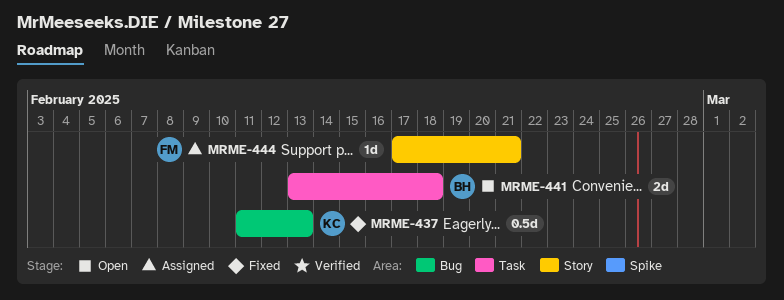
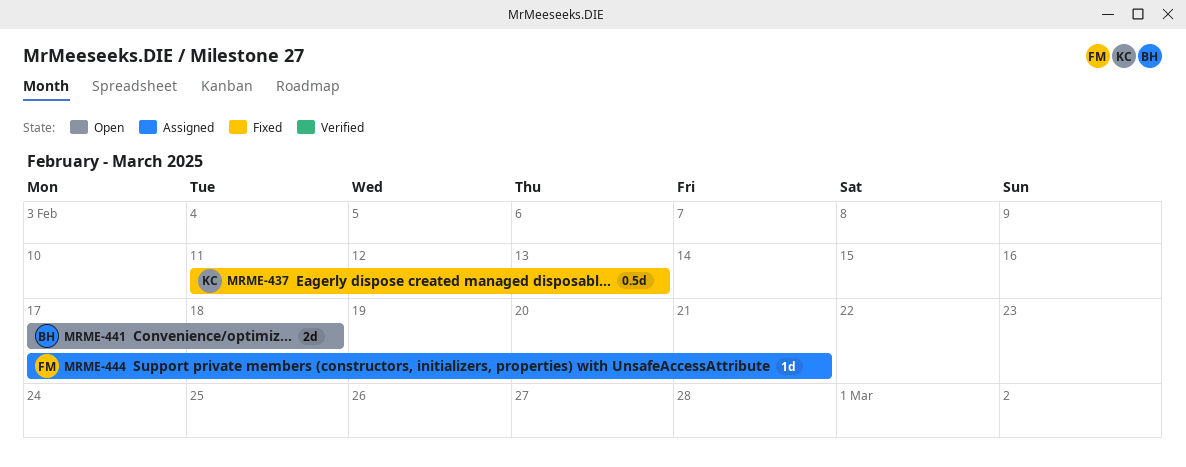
MRME-441, start: Feb 13 -> Feb 17

